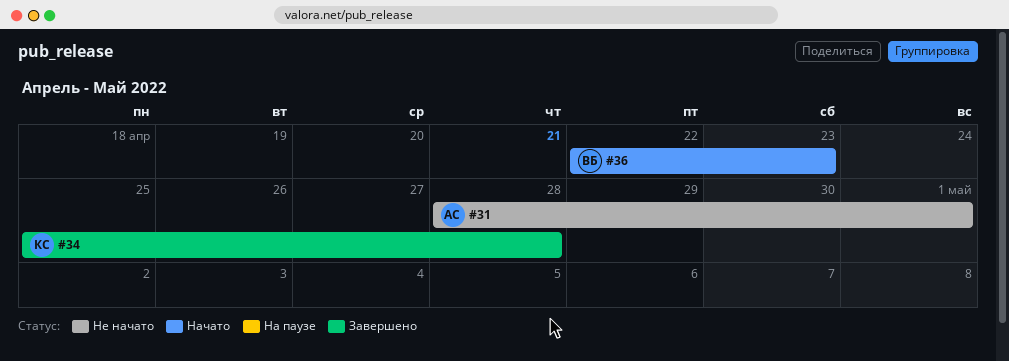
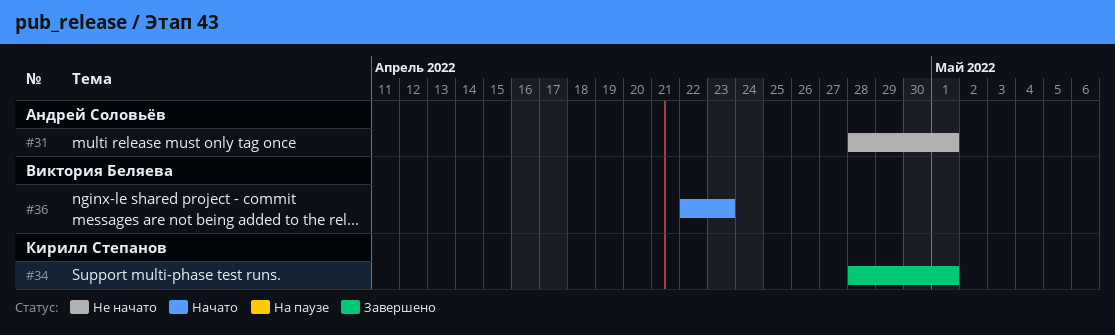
#34, start: Apr 25 -> Apr 28
#34, due: Apr 28 -> May 1

